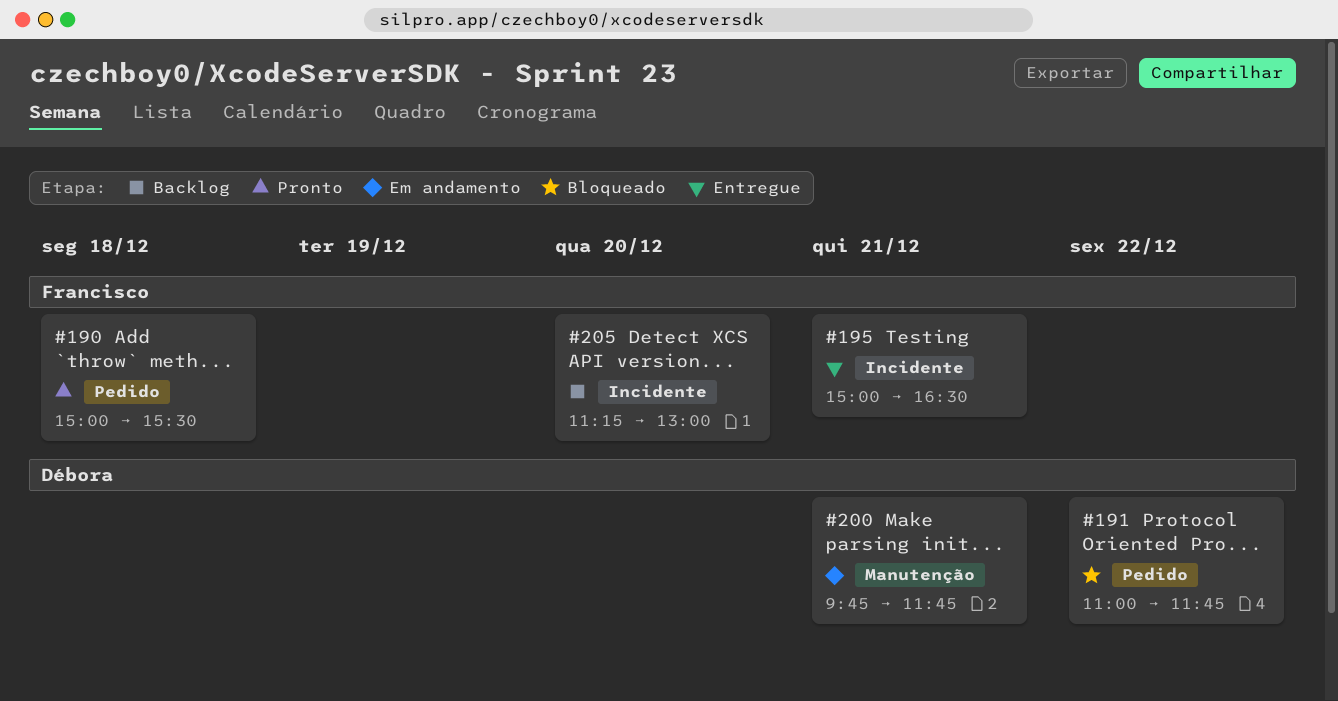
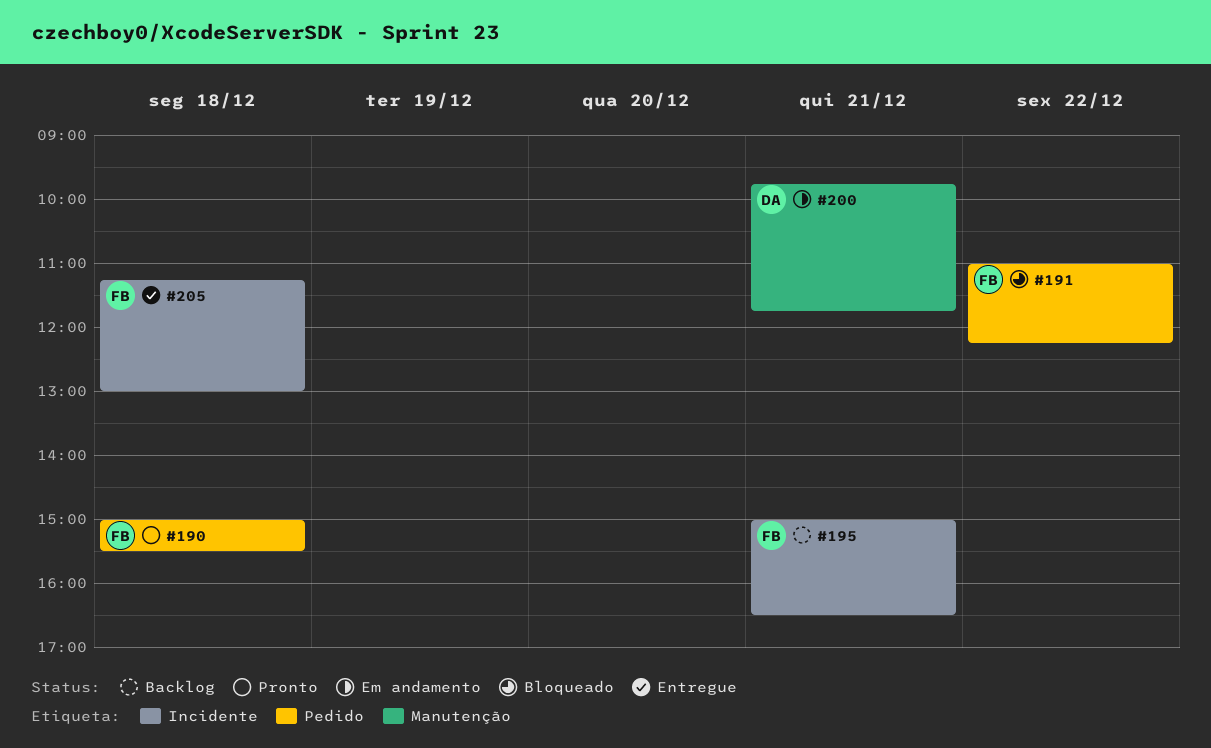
#191, owner: Débora -> Francisco
#191, ends: 11:45 -> 12:15
#195, status: Entregue -> Backlog
#205, status: Backlog -> Entregue
#205, day: Dec 20 -> Dec 18

